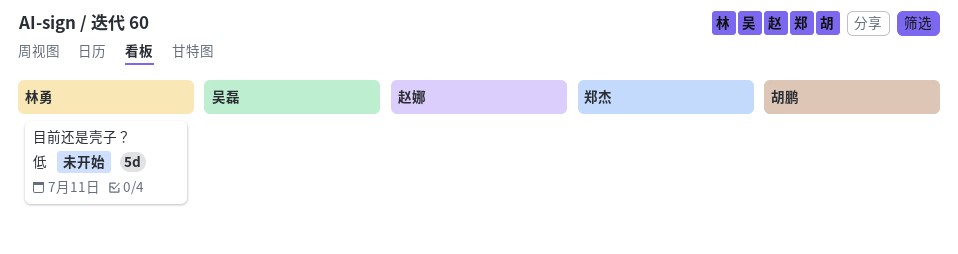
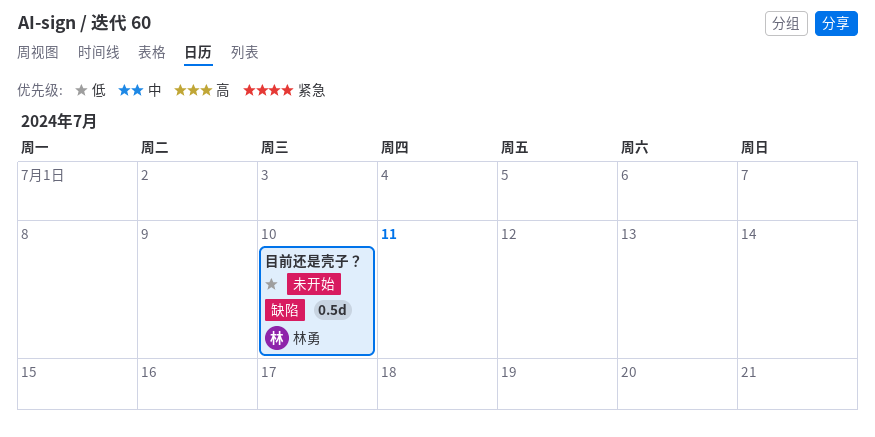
目前还是壳子？, estimate: 5d -> 0.5d
目前还是壳子？, due: Jul 11 -> Jul 10

